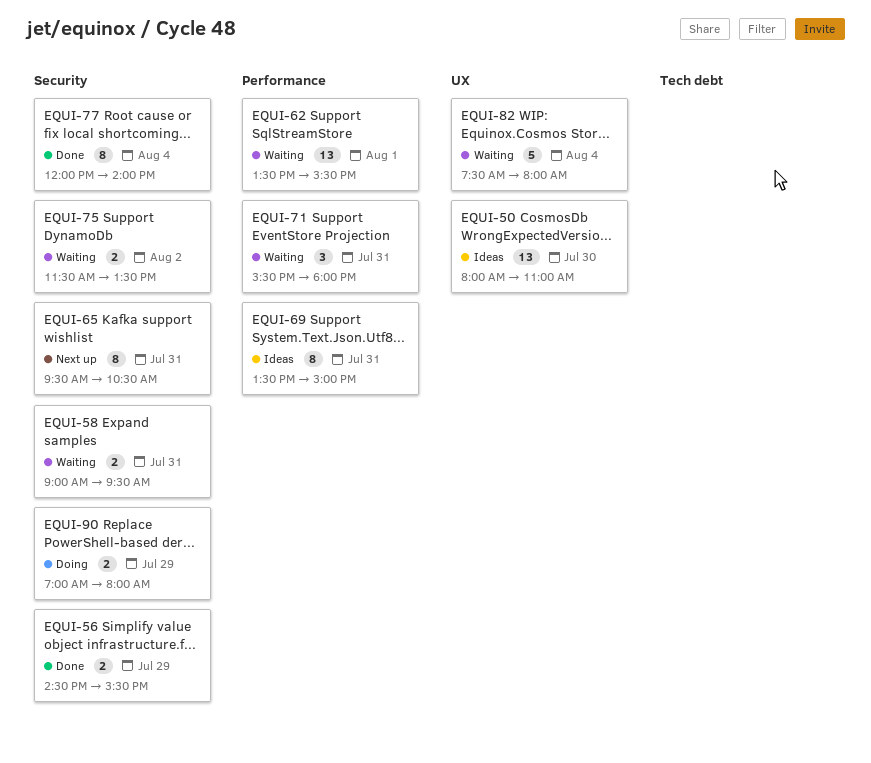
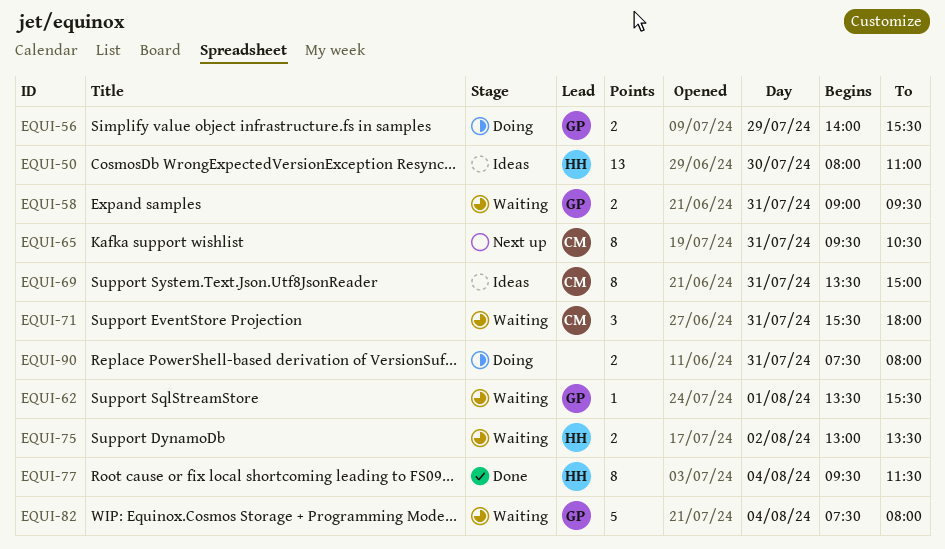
EQUI-56, status: Done -> Doing
EQUI-56, begins: 14:30 -> 14:00
EQUI-62, estimate: 13 -> 1
EQUI-75, begins: 11:30 -> 13:00
EQUI-77, begins: 12:00 -> 09:30
EQUI-77, ends: 14:00 -> 11:30
EQUI-90, day: Jul 29 -> Jul 31
EQUI-90, begins: 07:00 -> 07:30

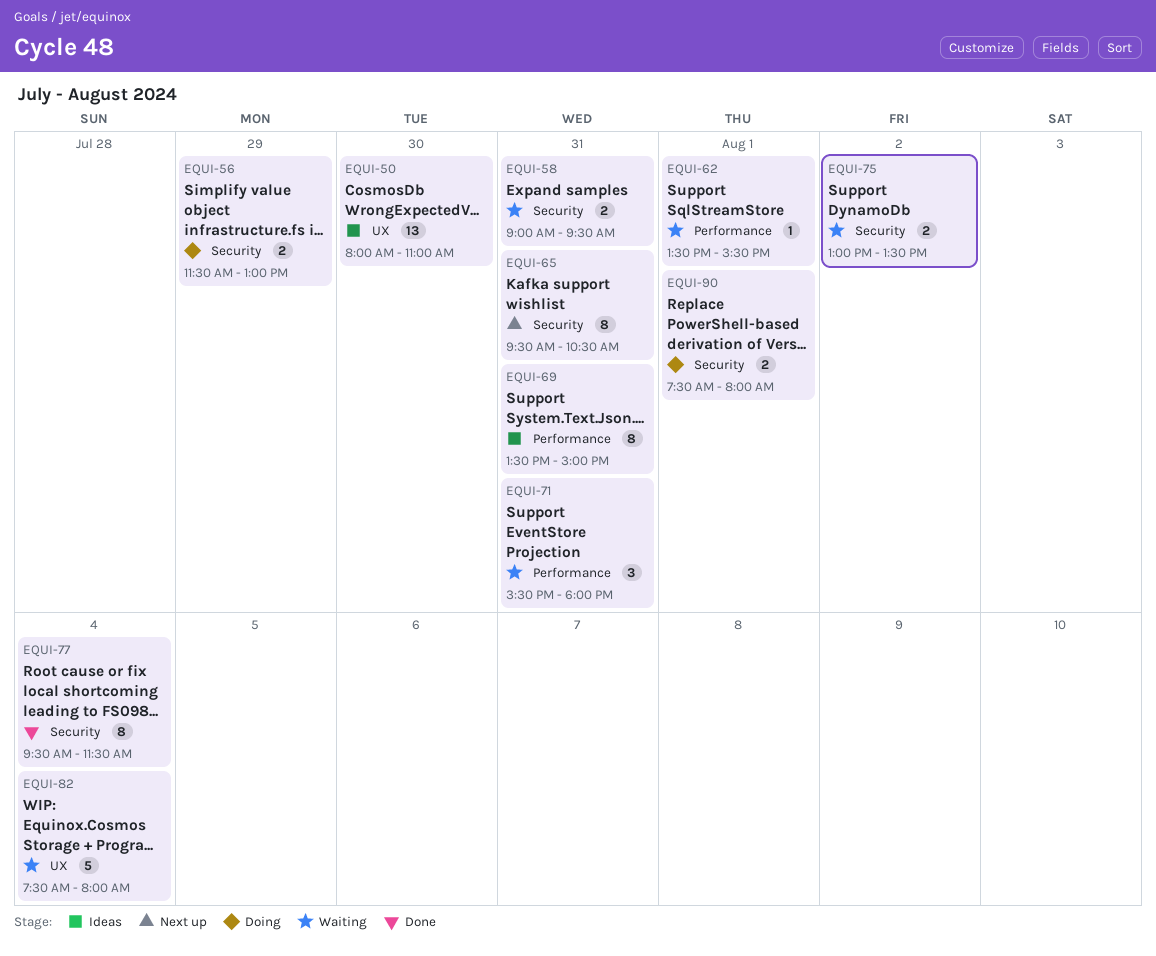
EQUI-56, begins: 14:00 -> 11:30
EQUI-56, ends: 15:30 -> 13:00
EQUI-90, day: Jul 31 -> Aug 1

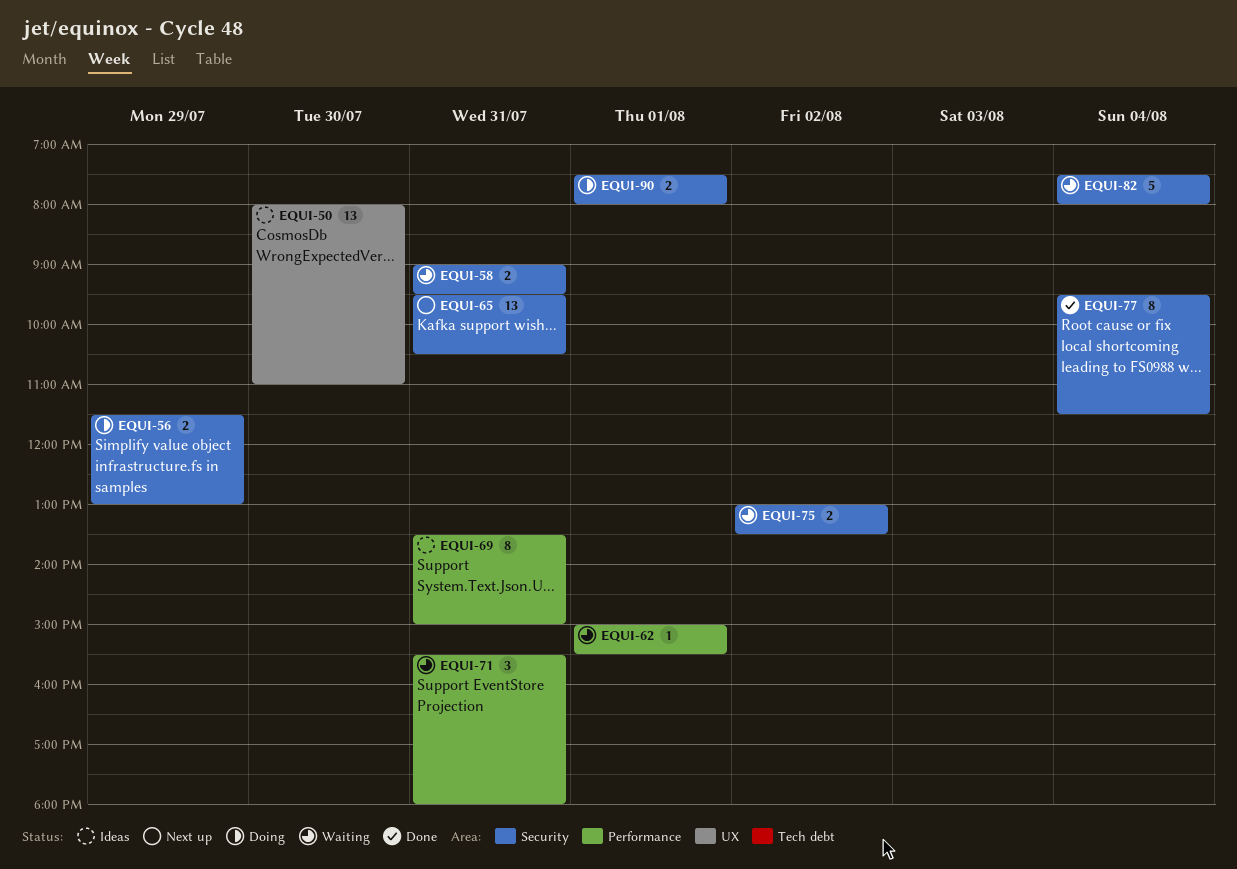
EQUI-62, begins: 13:30 -> 15:00
EQUI-65, estimate: 8 -> 13
EQUI-82, label: UX -> Security

